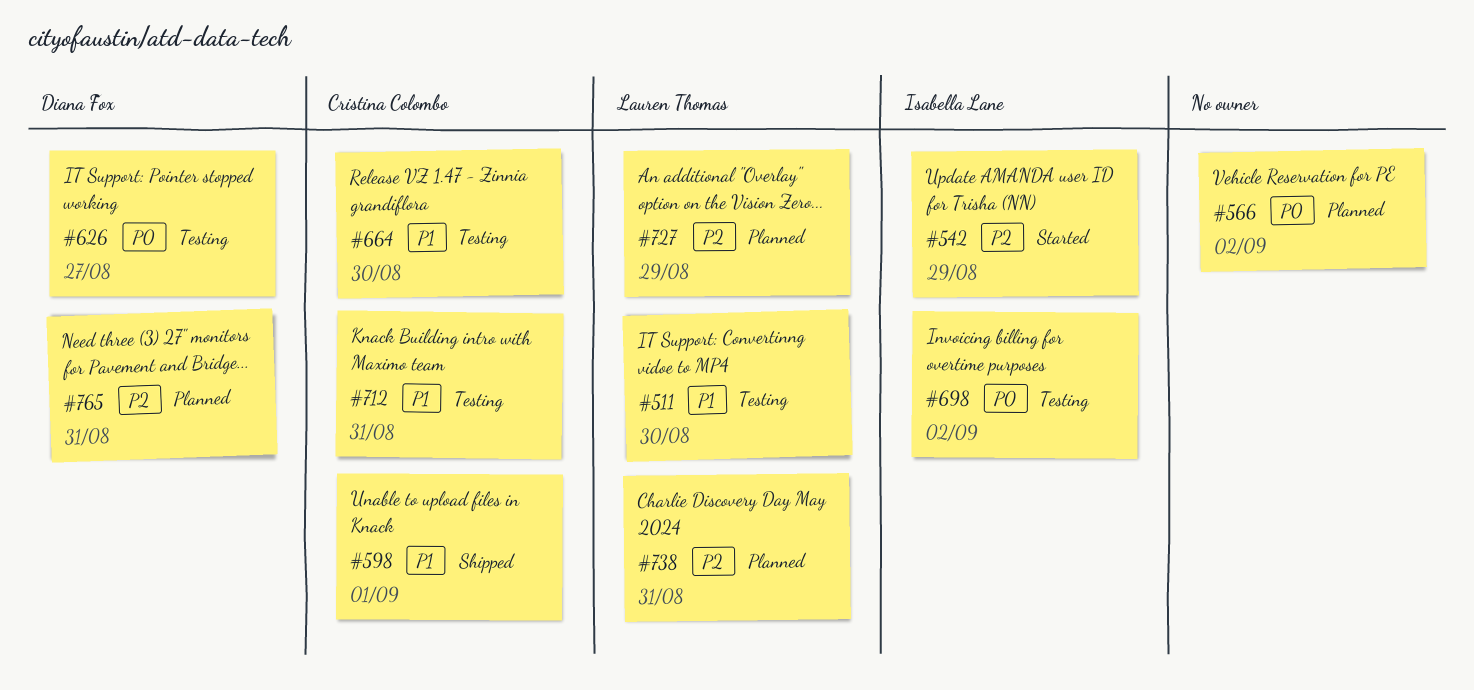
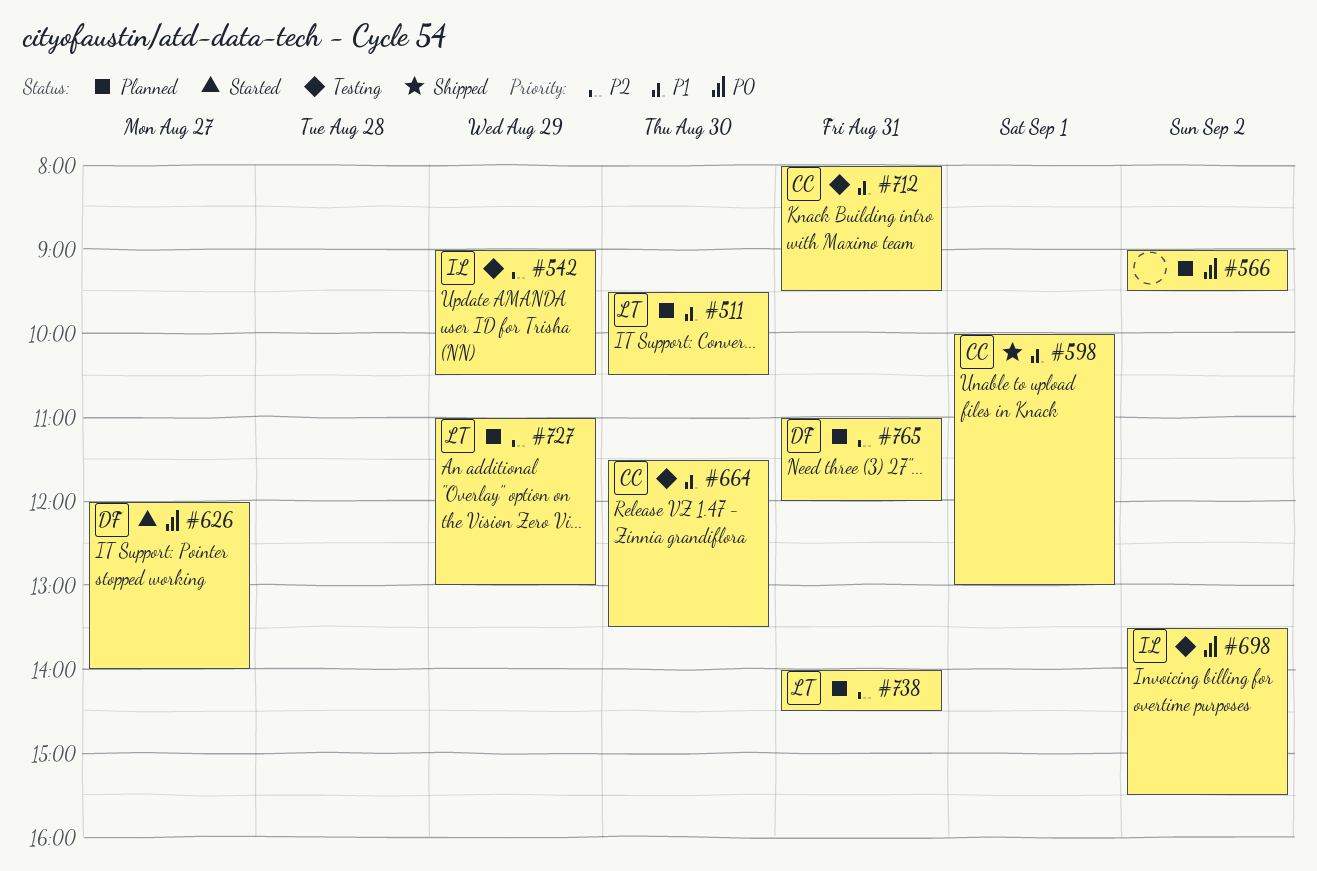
#511, status: Testing -> Planned
#542, status: Started -> Testing
#626, status: Testing -> Started

